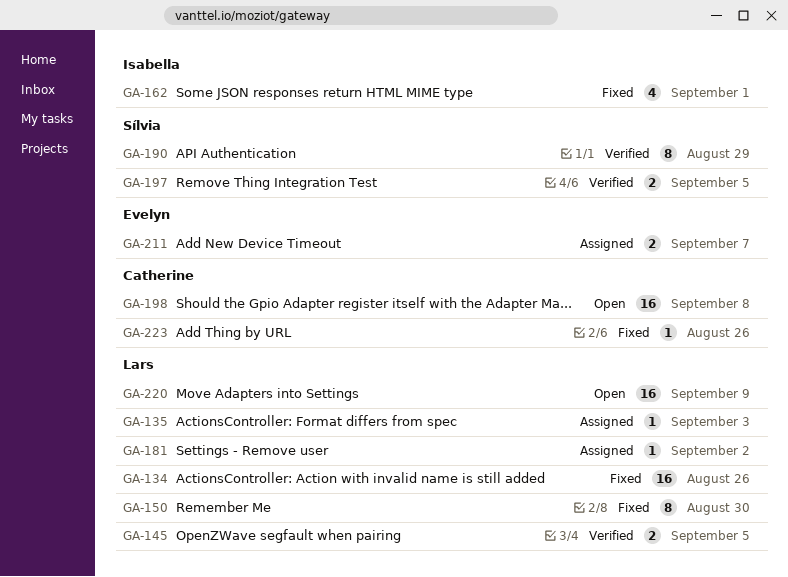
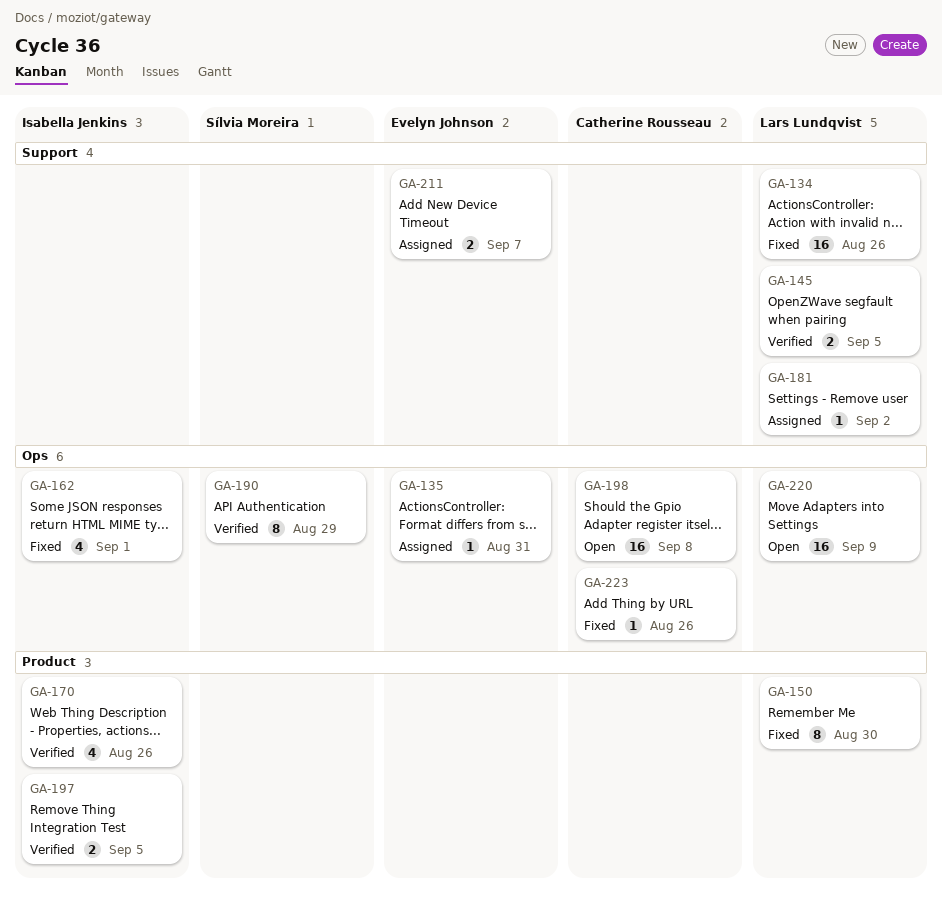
GA-135, owner: Lars Lundqvist -> Evelyn Johnson
GA-135, due: Sep 3 -> Aug 31
GA-170: none -> present
GA-197, owner: Sílvia Moreira -> Isabella Jenkins

